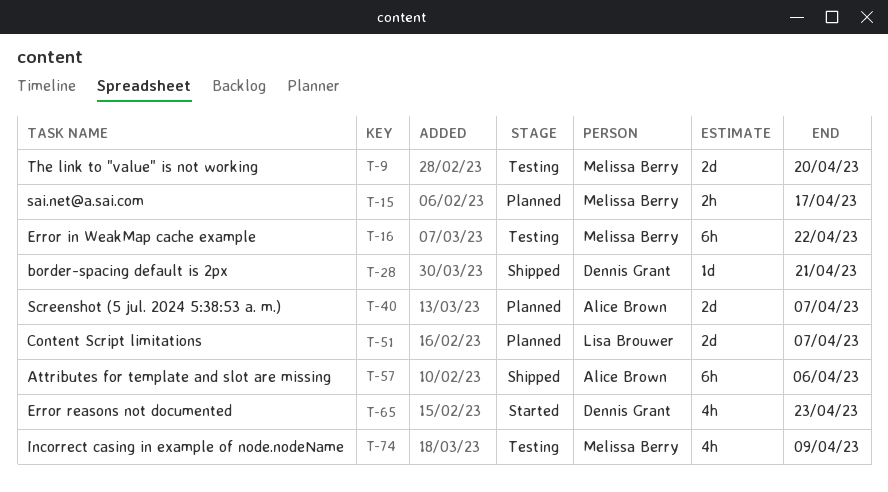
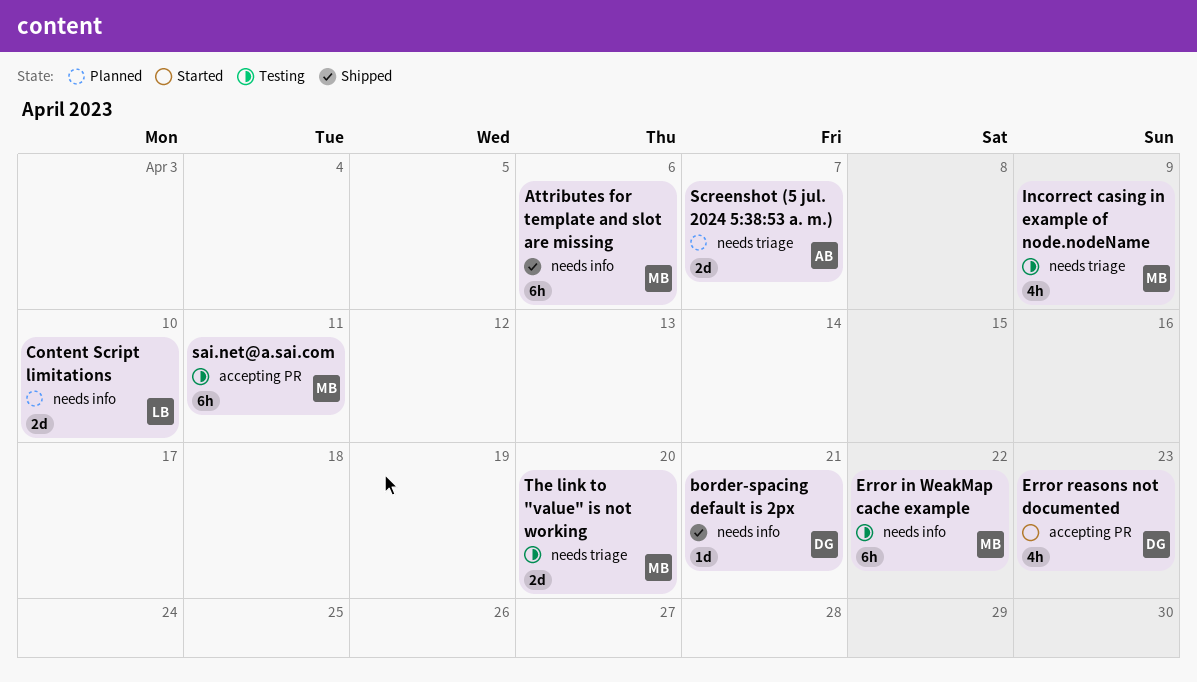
Attributes for template and slot are missing, owner: Alice Brown -> Melissa Berry
Content Script limitations, due: Apr 7 -> Apr 10
sai.net@a.sai.com, status: Planned -> Testing
sai.net@a.sai.com, estimate: 2h -> 6h
sai.net@a.sai.com, due: Apr 17 -> Apr 11

